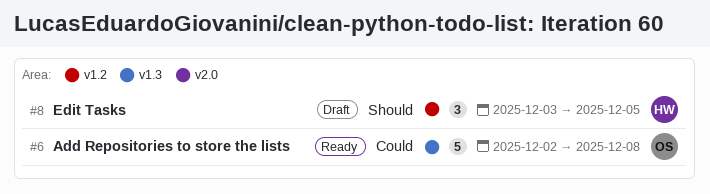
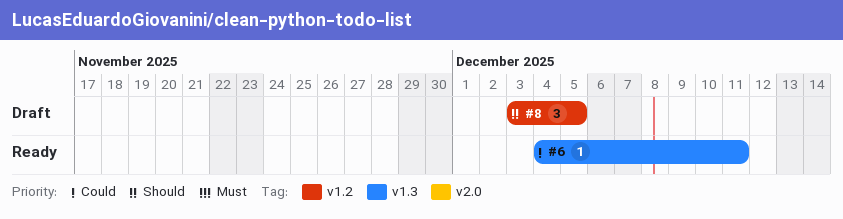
#6, estimate: 5 -> 1
#6, start: Dec 2 -> Dec 4
#6, due: Dec 8 -> Dec 11

